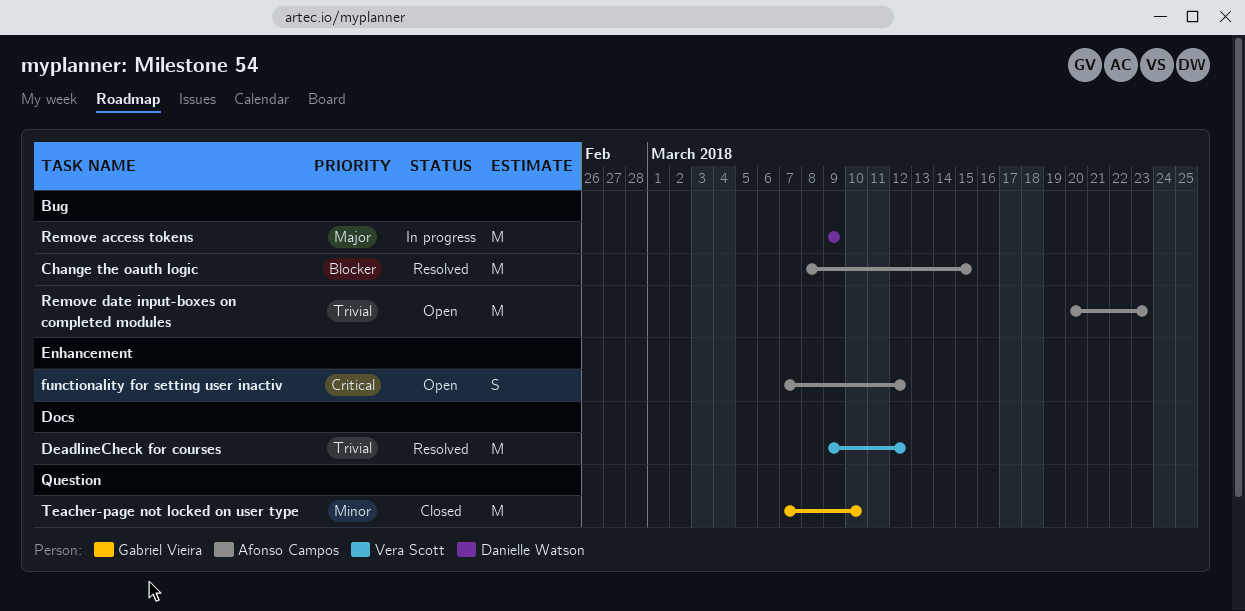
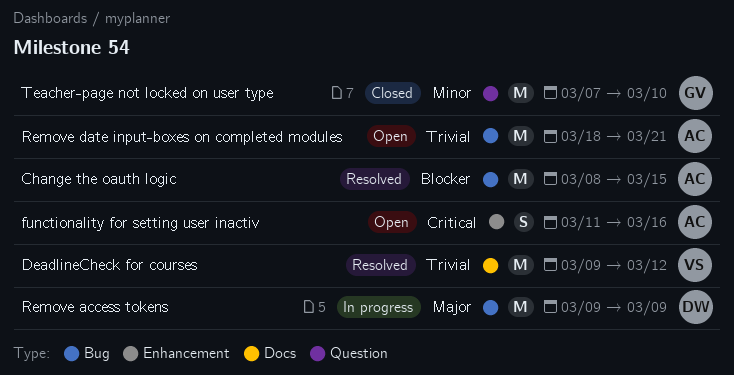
functionality for setting user inactiv, start: Mar 7 -> Mar 11
functionality for setting user inactiv, due: Mar 12 -> Mar 16
Remove date input-boxes on completed modules, start: Mar 20 -> Mar 18
Remove date input-boxes on completed modules, due: Mar 23 -> Mar 21

